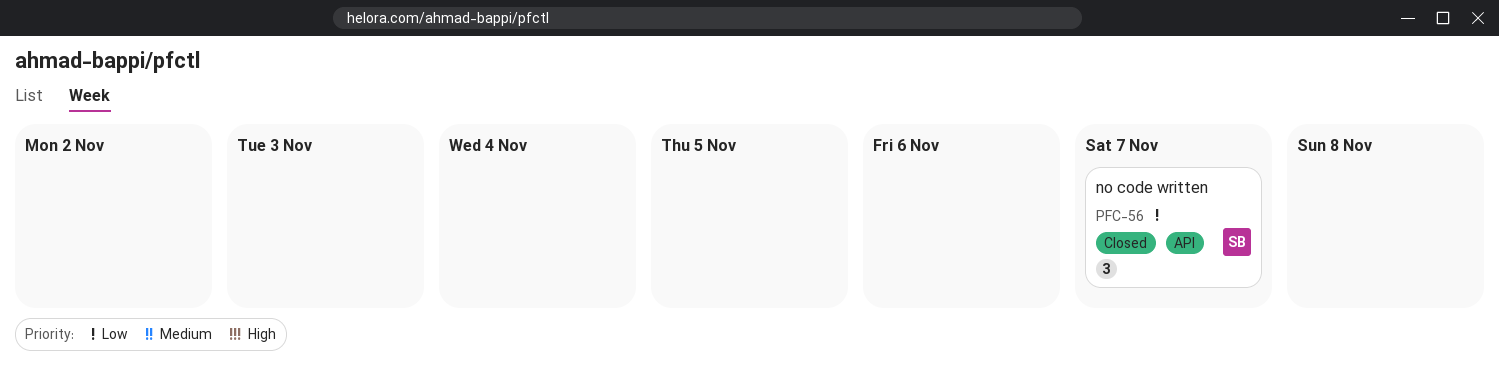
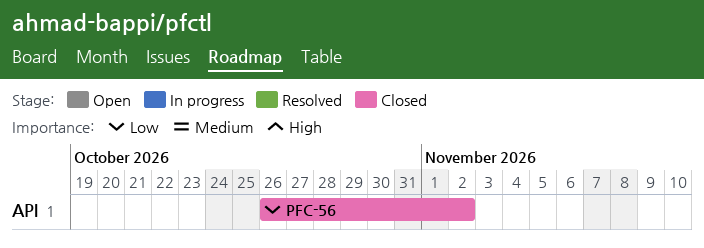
PFC-56, due: Nov 7 -> Nov 2

